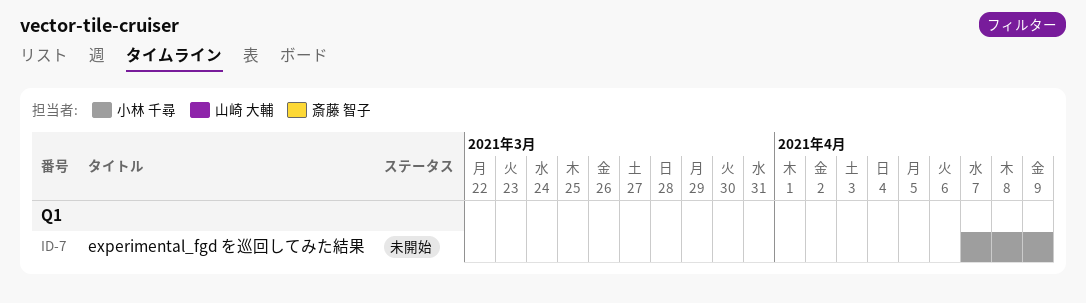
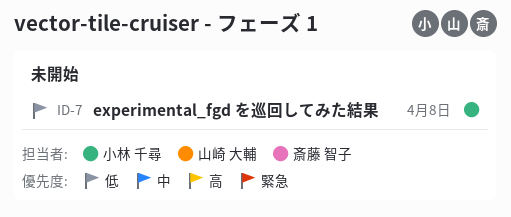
ID-7, due: Apr 9 -> Apr 8

